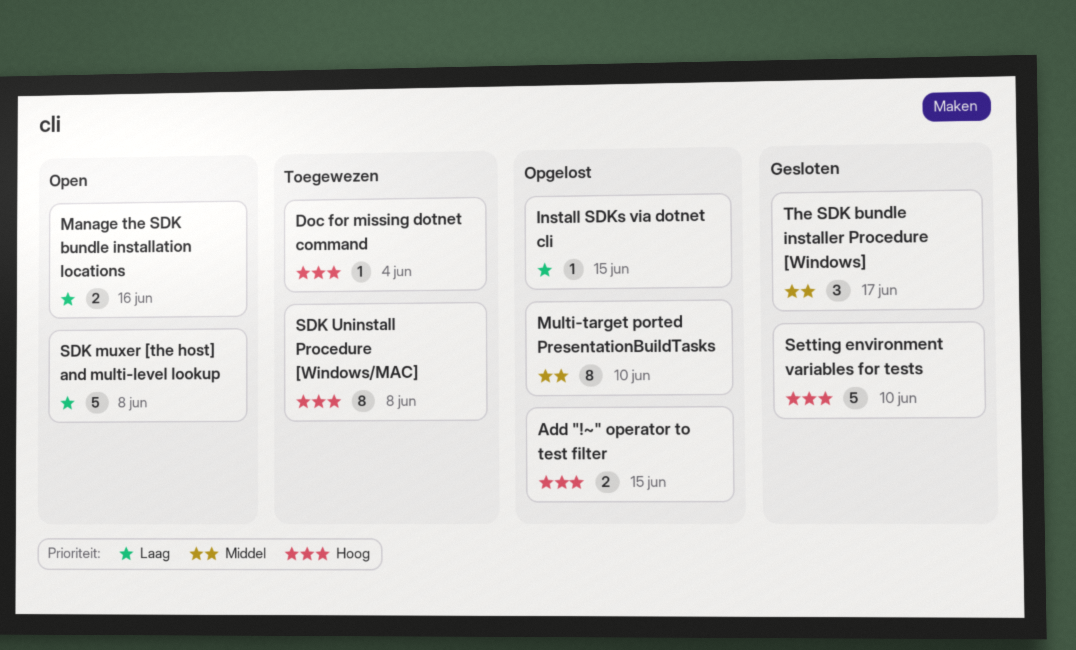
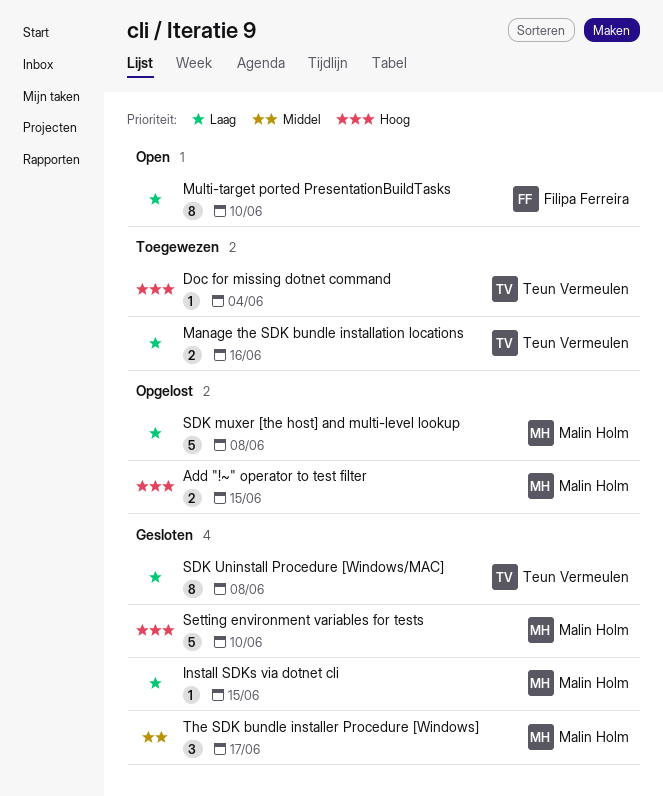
Install SDKs via dotnet cli, status: Opgelost -> Gesloten
Manage the SDK bundle installation locations, status: Open -> Toegewezen
Multi-target ported PresentationBuildTasks, status: Opgelost -> Open
Multi-target ported PresentationBuildTasks, priority: Middel -> Laag
SDK muxer [the host] and multi-level lookup, status: Open -> Opgelost
SDK Uninstall Procedure [Windows/MAC], status: Toegewezen -> Gesloten
SDK Uninstall Procedure [Windows/MAC], priority: Hoog -> Laag

